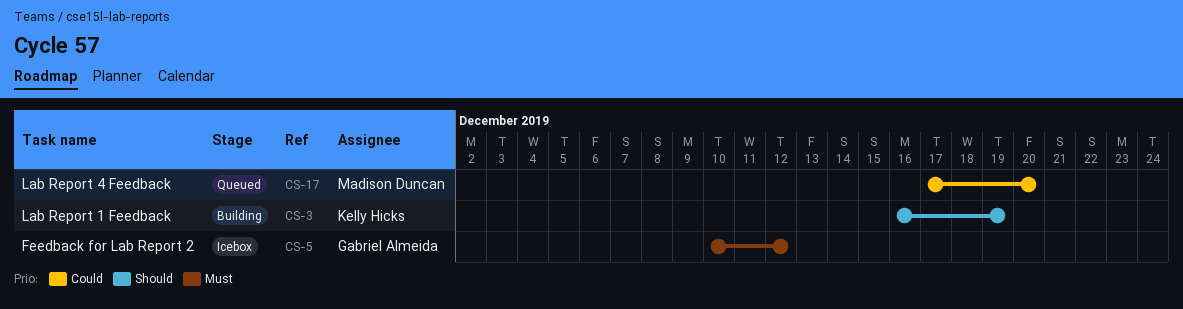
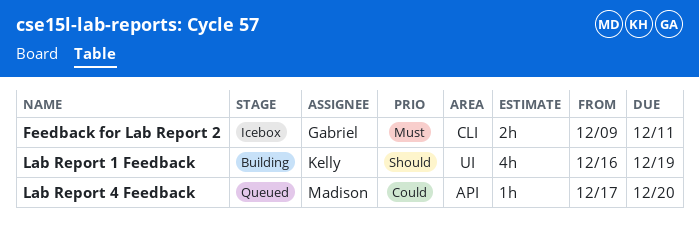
Feedback for Lab Report 2, start: Dec 10 -> Dec 9
Feedback for Lab Report 2, due: Dec 12 -> Dec 11

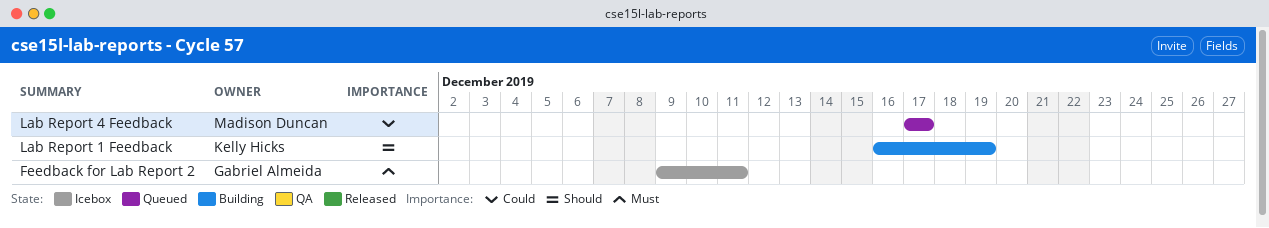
Lab Report 4 Feedback, due: Dec 20 -> Dec 17

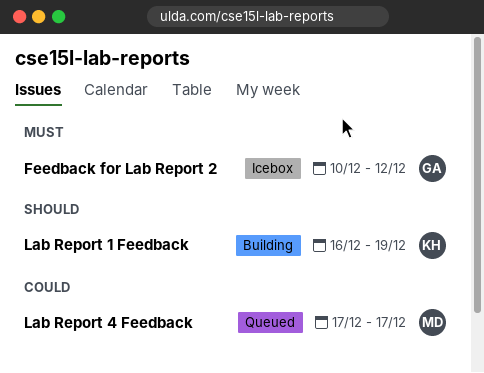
Feedback for Lab Report 2, start: Dec 9 -> Dec 10
Feedback for Lab Report 2, due: Dec 11 -> Dec 12

